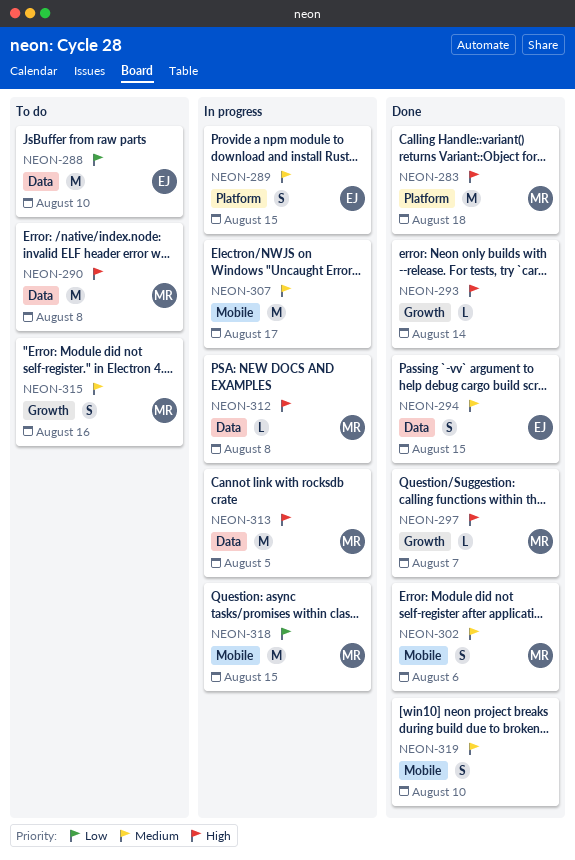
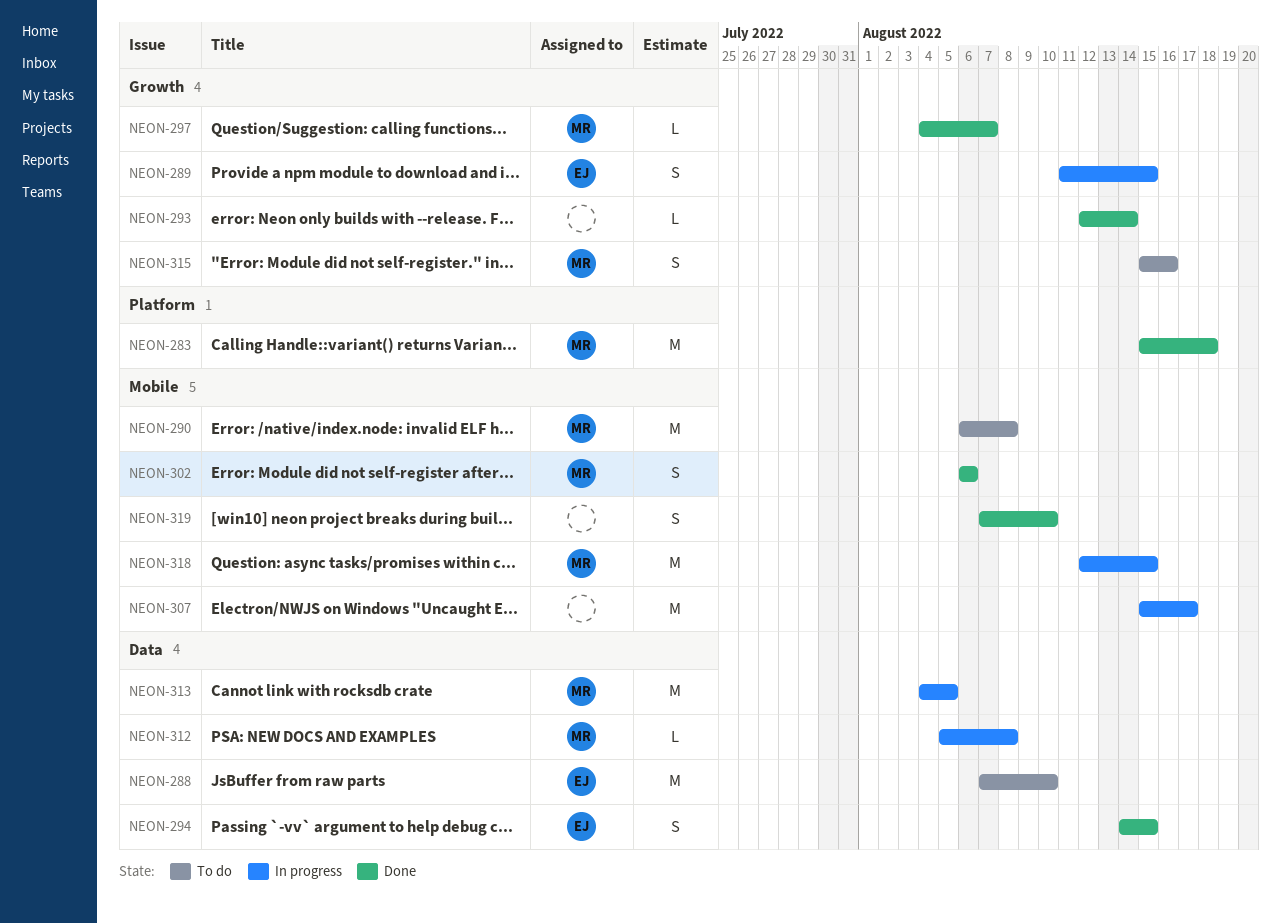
NEON-289, label: Platform -> Growth
NEON-290, label: Data -> Mobile

